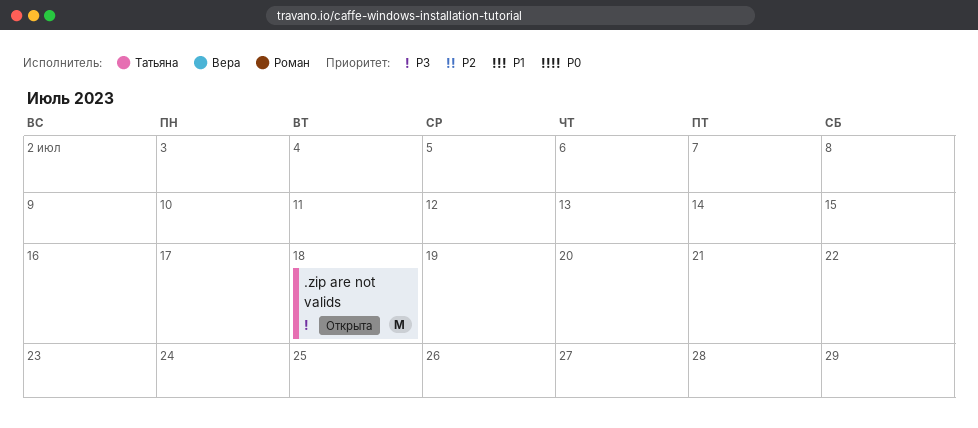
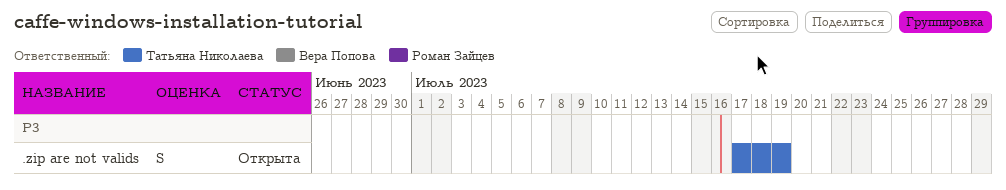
.zip are not valids, estimate: M -> S
.zip are not valids, due: Jul 18 -> Jul 19

